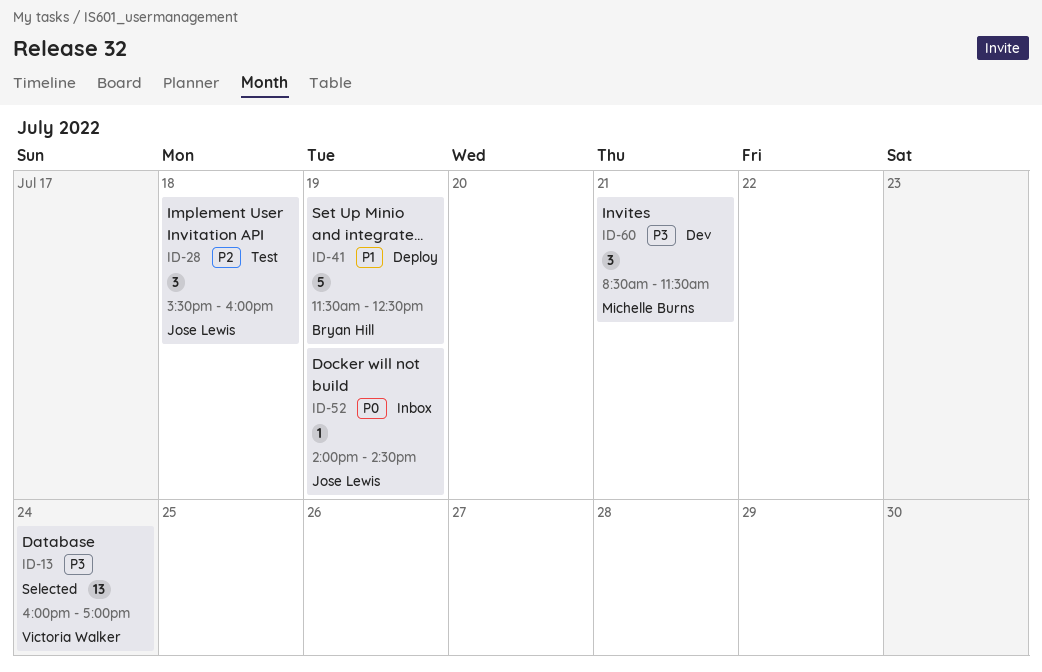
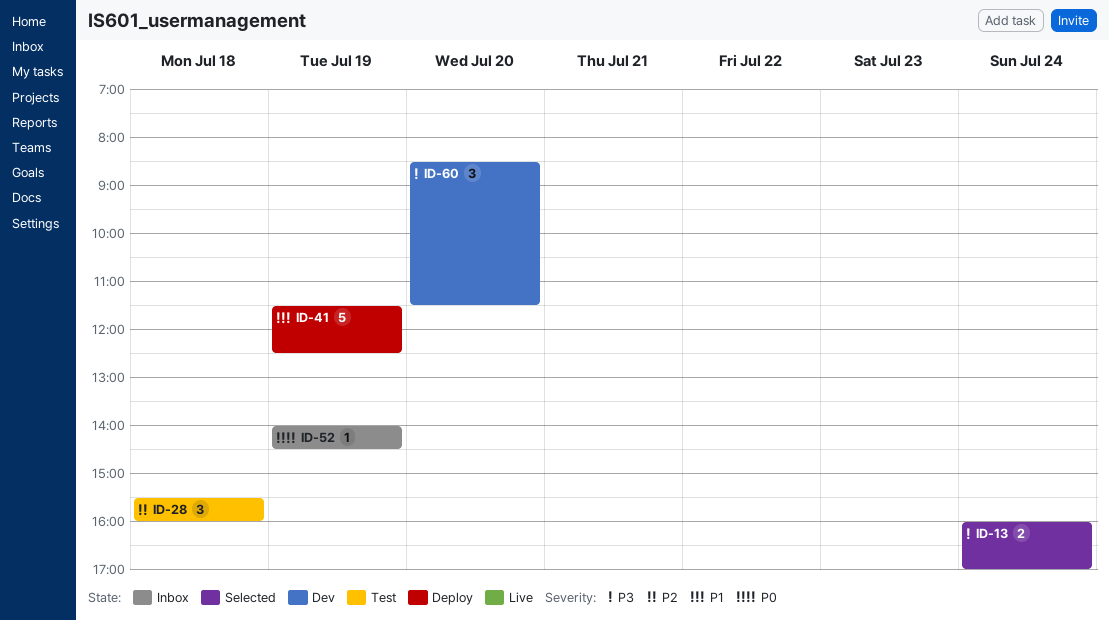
ID-13, estimate: 13 -> 2
ID-60, day: Jul 21 -> Jul 20

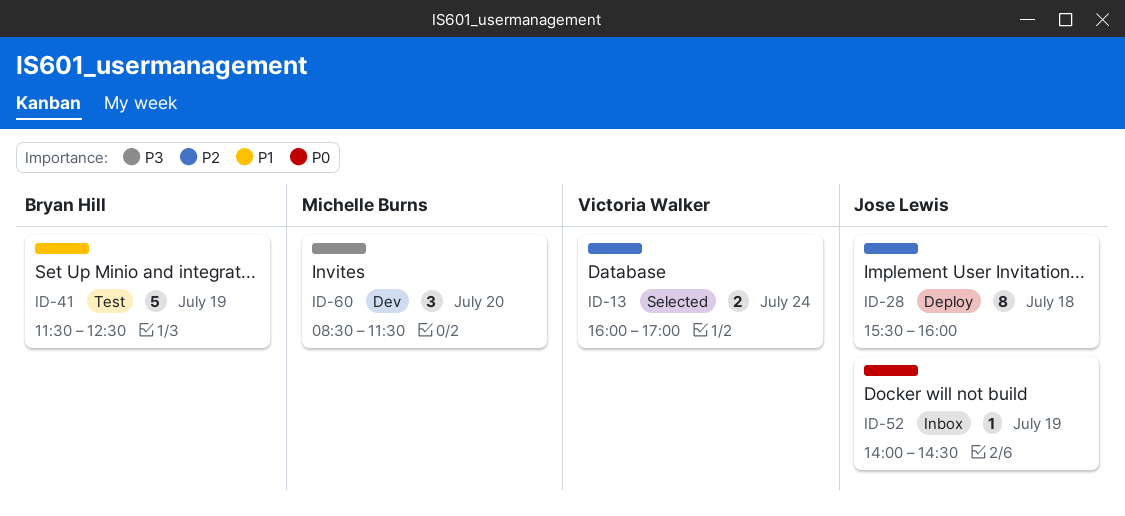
ID-13, priority: P3 -> P2
ID-28, status: Test -> Deploy
ID-28, estimate: 3 -> 8
ID-41, status: Deploy -> Test

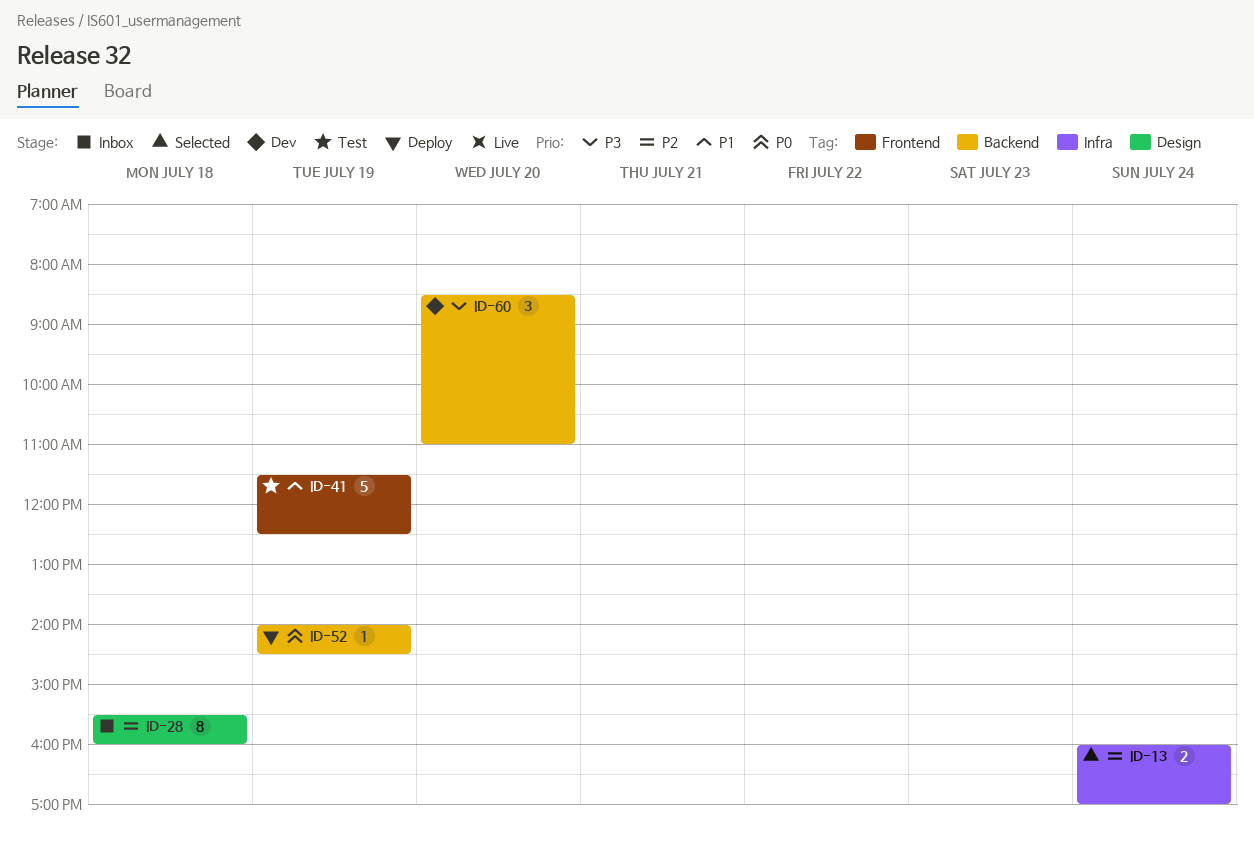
ID-28, status: Deploy -> Inbox
ID-52, status: Inbox -> Deploy
ID-60, ends: 11:30 -> 11:00

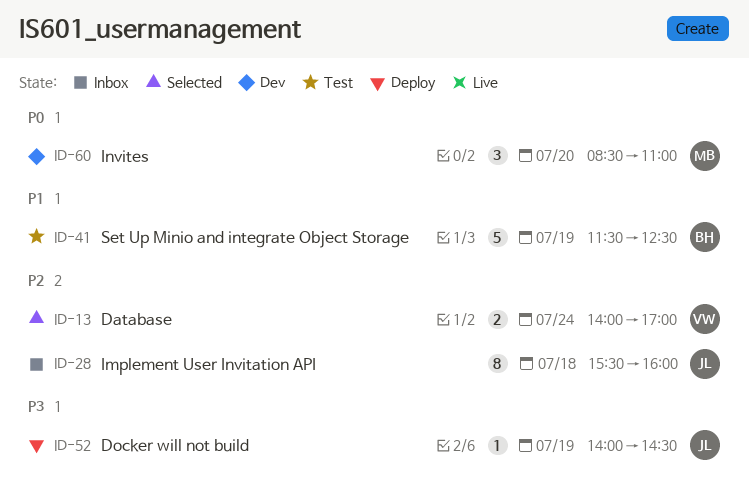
ID-13, begins: 16:00 -> 14:00
ID-52, priority: P0 -> P3
ID-60, priority: P3 -> P0

